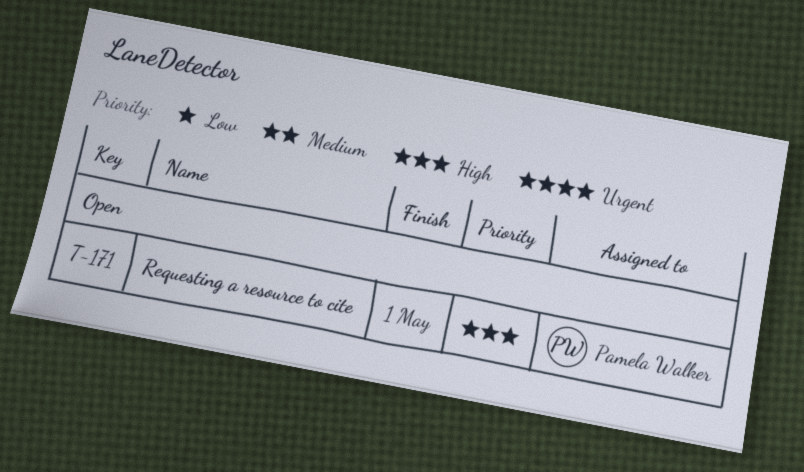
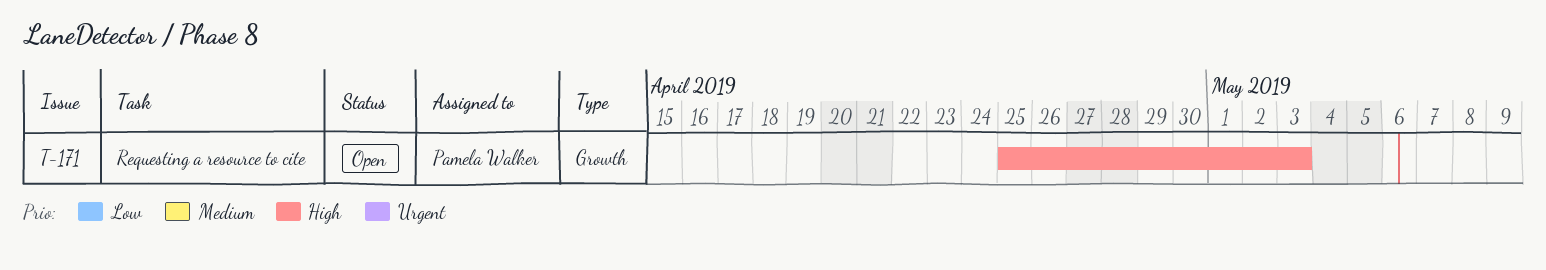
T-171, due: May 1 -> May 3

